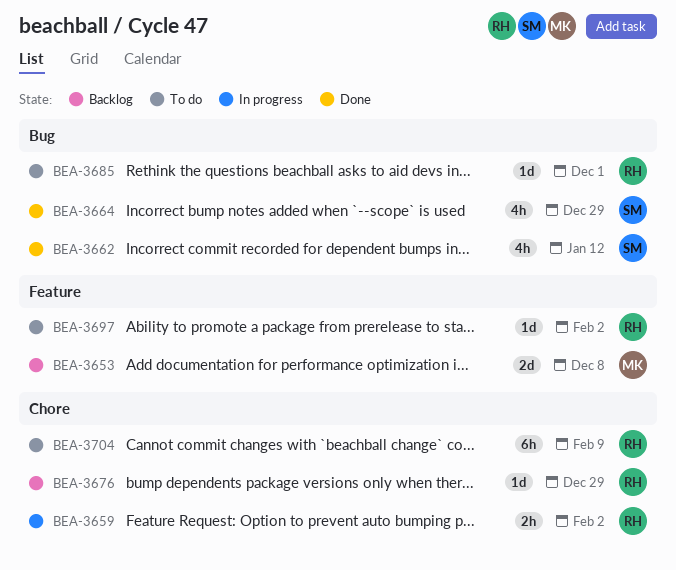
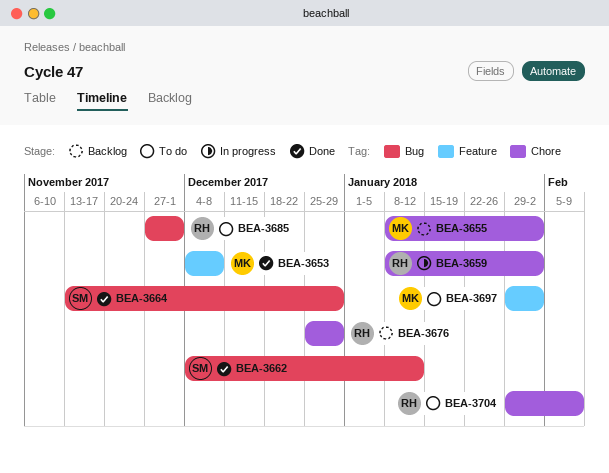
BEA-3653, status: Backlog -> Done
BEA-3655: none -> present
BEA-3697, owner: RH -> MK

